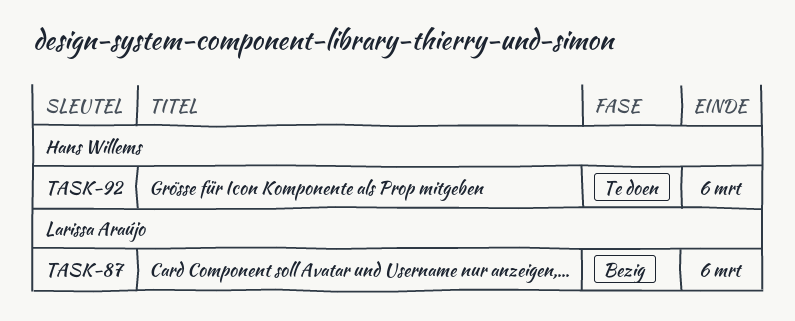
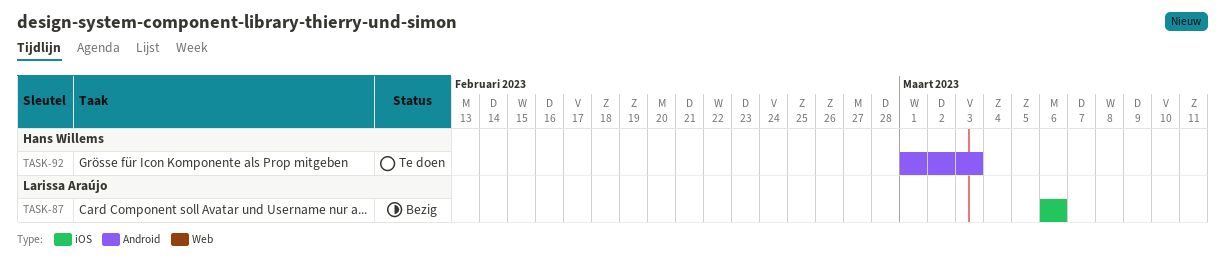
TASK-92, due: Mar 6 -> Mar 3

